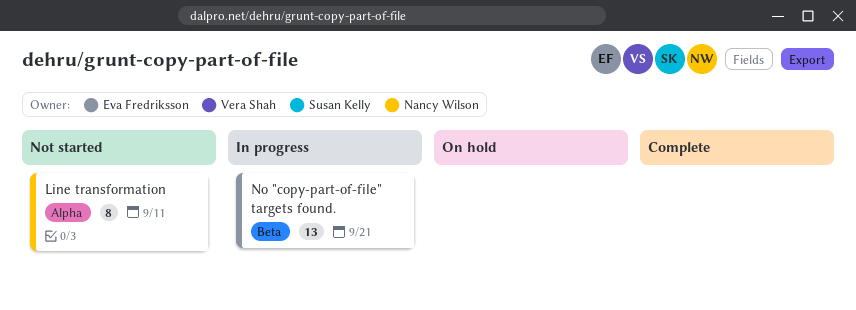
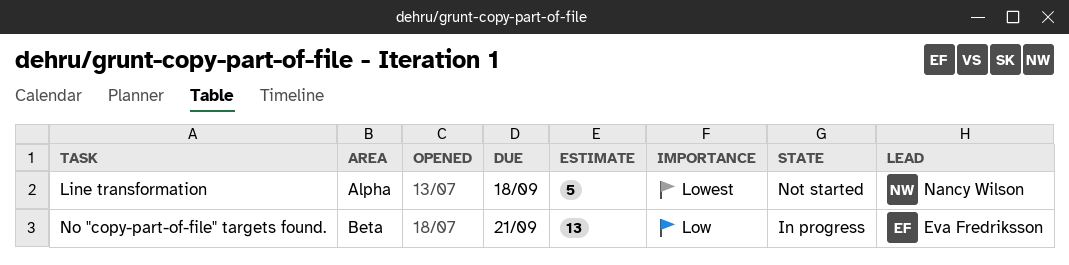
Line transformation, estimate: 8 -> 5
Line transformation, due: Sep 11 -> Sep 18

